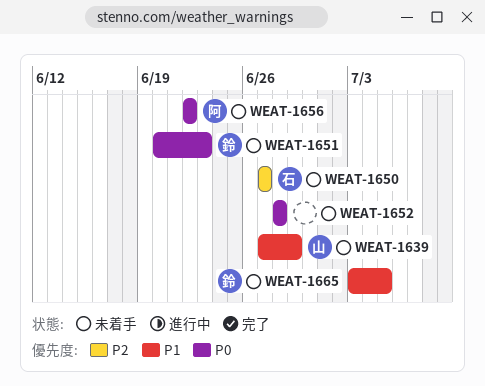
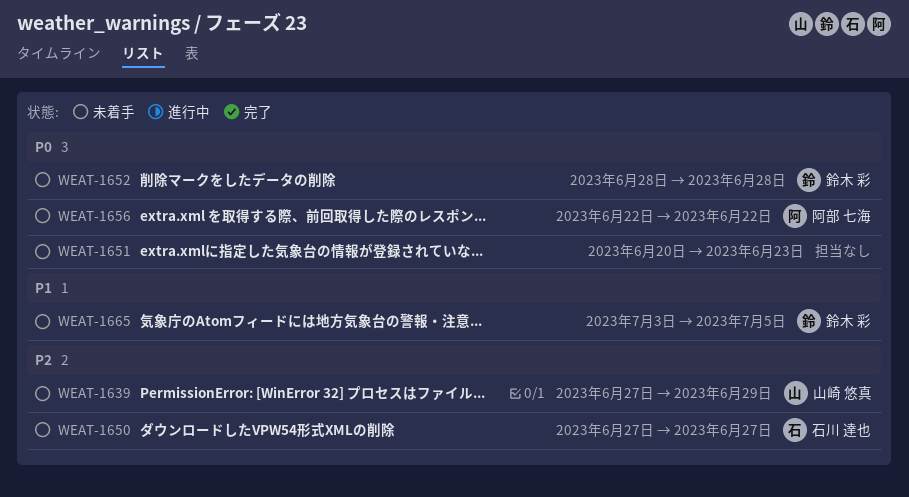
WEAT-1639, priority: P1 -> P2
WEAT-1651, owner: 鈴木 彩 -> none
WEAT-1652, owner: none -> 鈴木 彩

